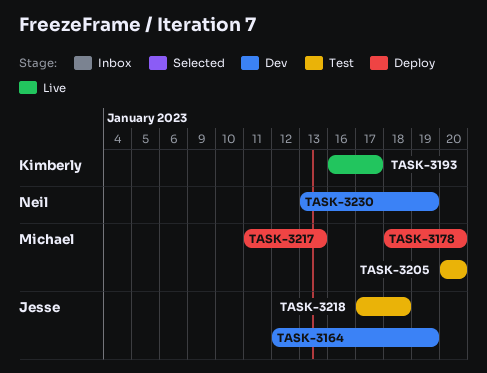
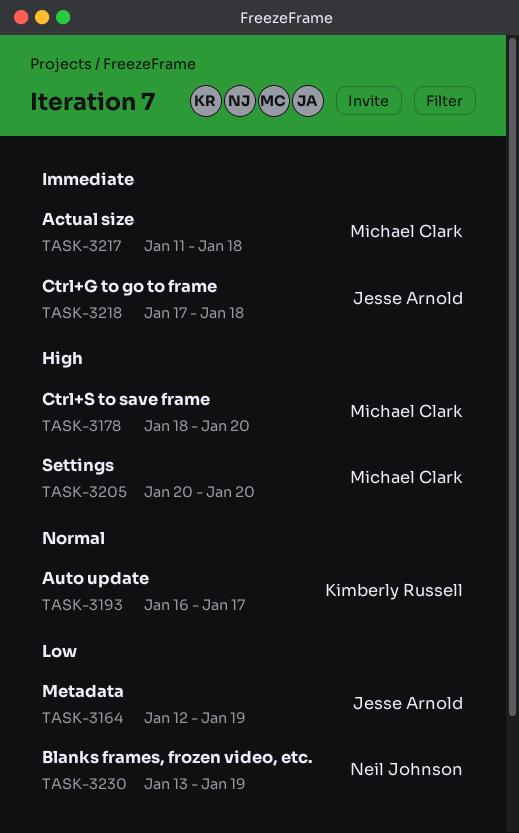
TASK-3217, due: Jan 13 -> Jan 18

